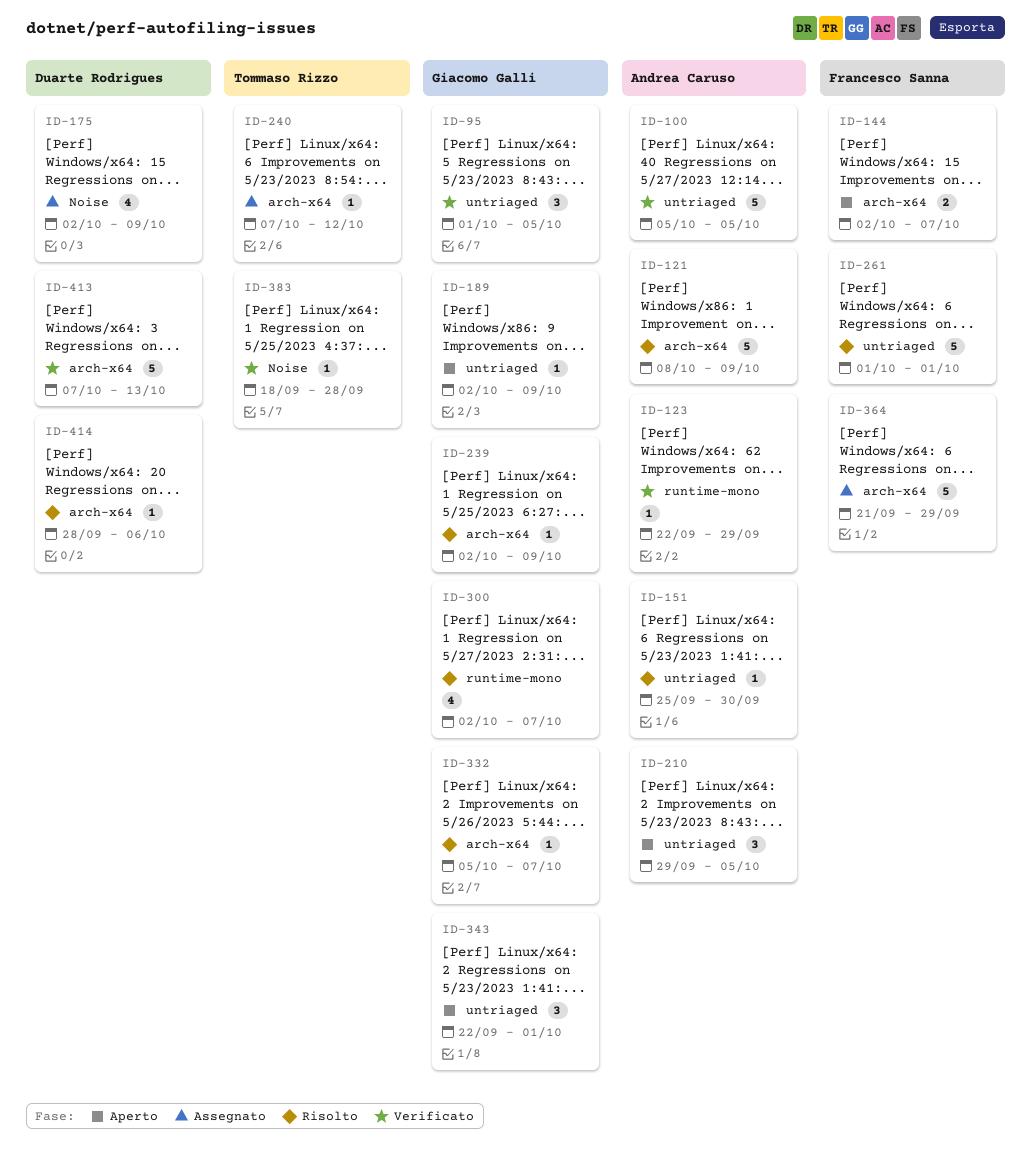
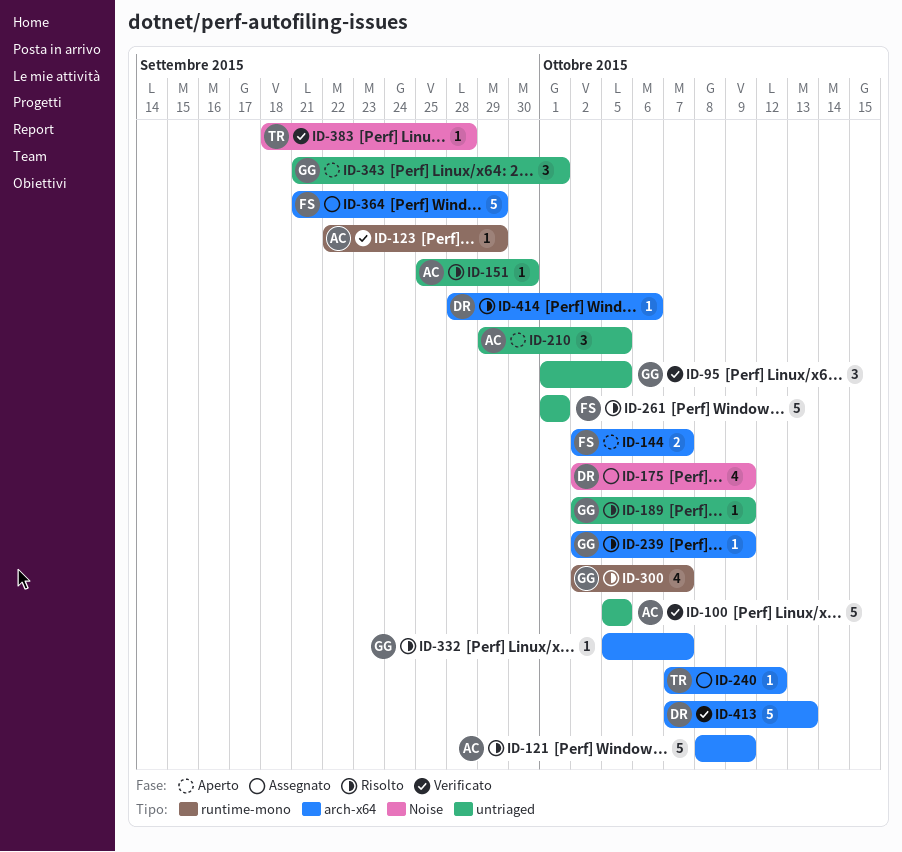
ID-189, status: Aperto -> Risolto
ID-343, start: Sep 22 -> Sep 21

